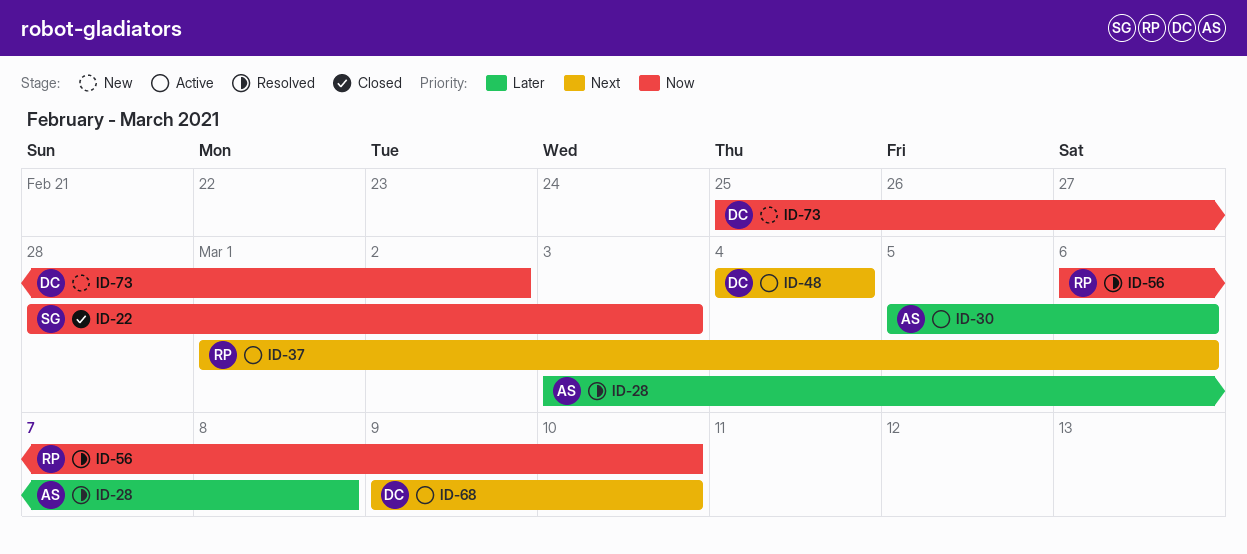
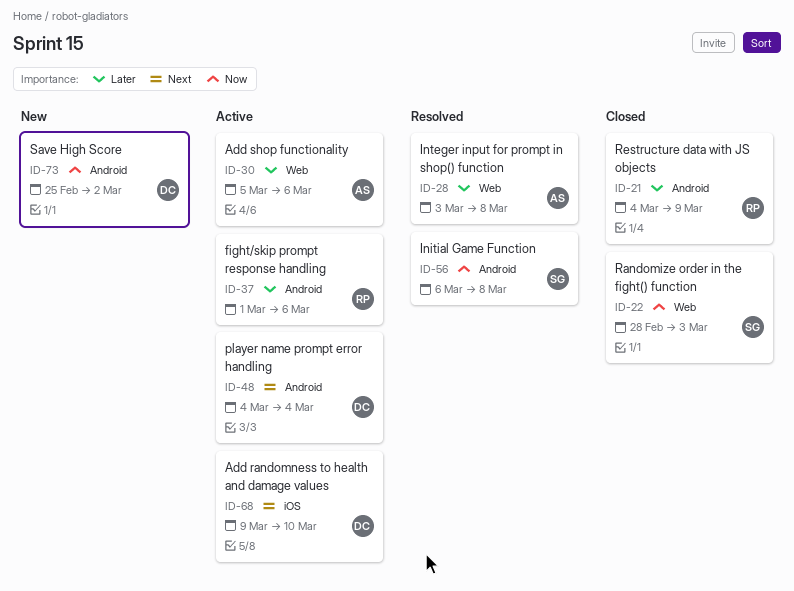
ID-21: none -> present
ID-37, priority: Next -> Later
ID-56, owner: RP -> SG
ID-56, due: Mar 10 -> Mar 8

